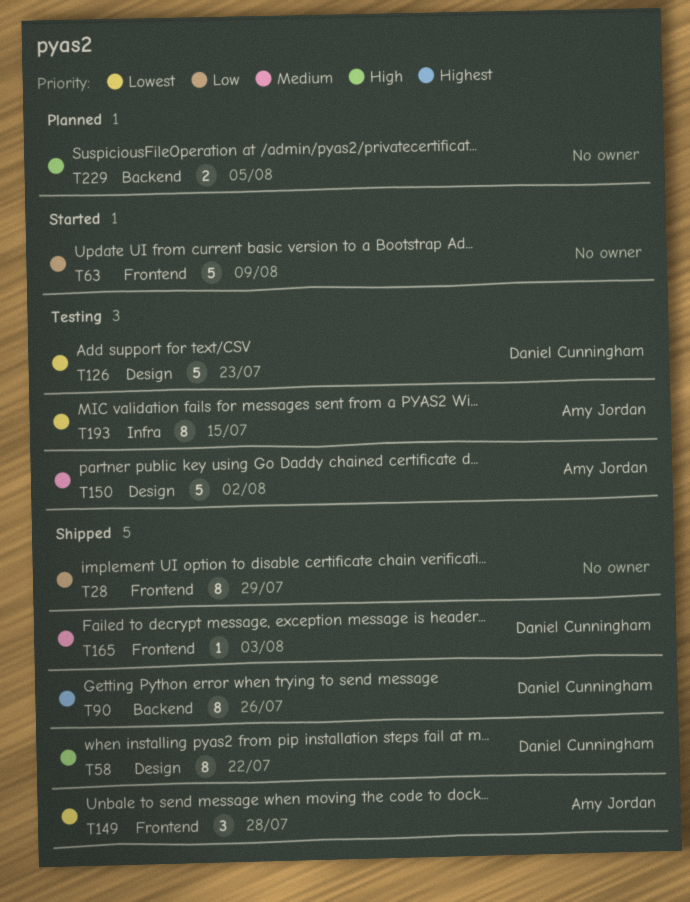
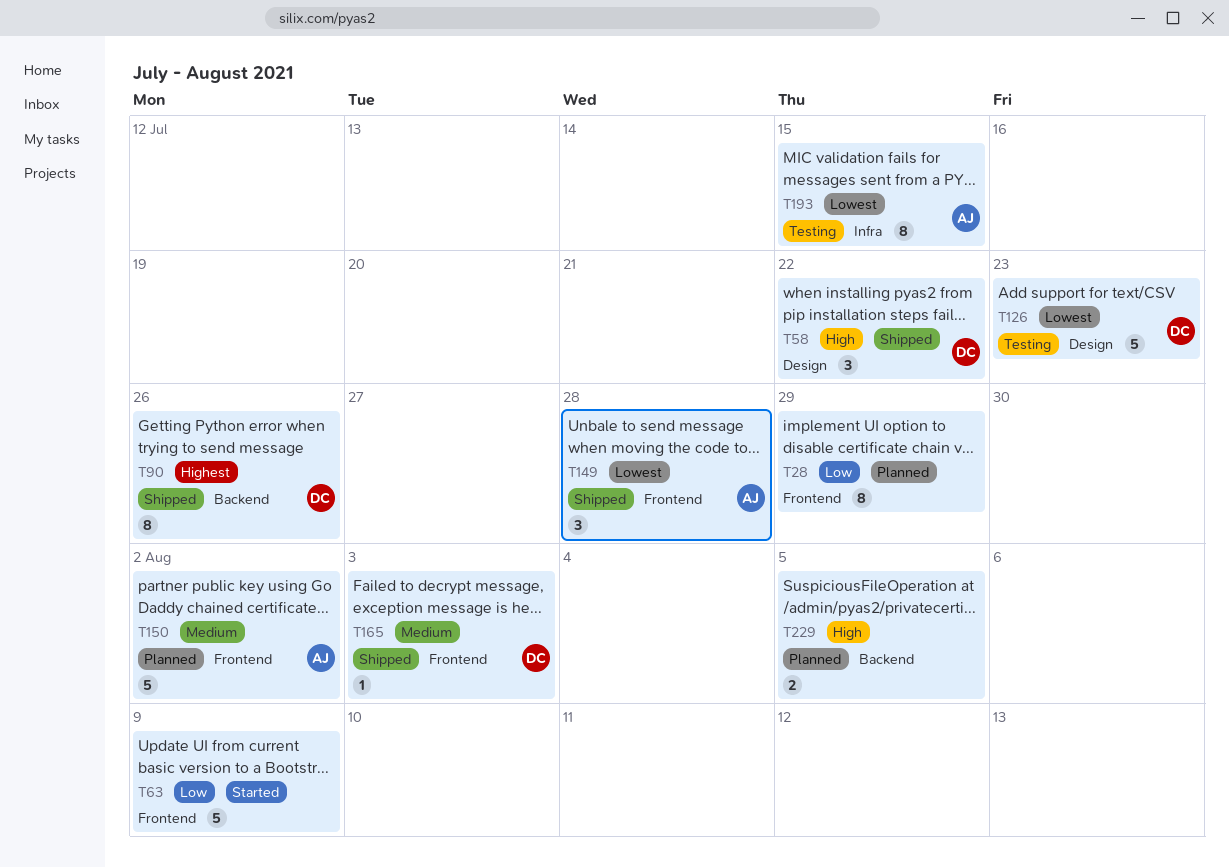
T28, status: Shipped -> Planned
T58, estimate: 8 -> 3
T150, status: Testing -> Planned
T150, label: Design -> Frontend

